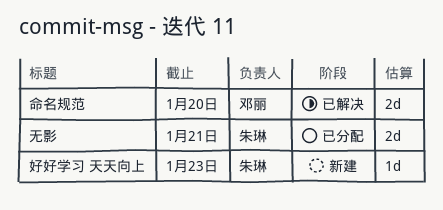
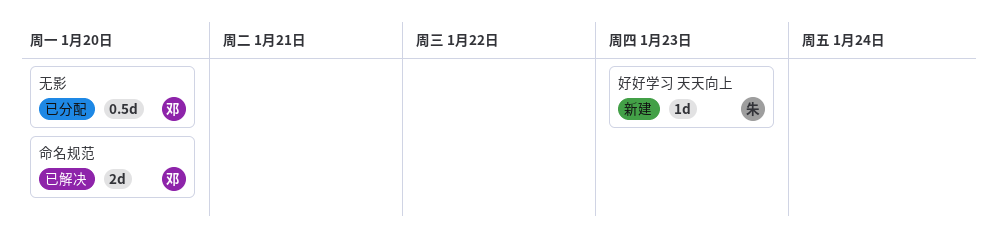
无影, owner: 朱琳 -> 邓丽
无影, estimate: 2d -> 0.5d
无影, due: Jan 21 -> Jan 20

